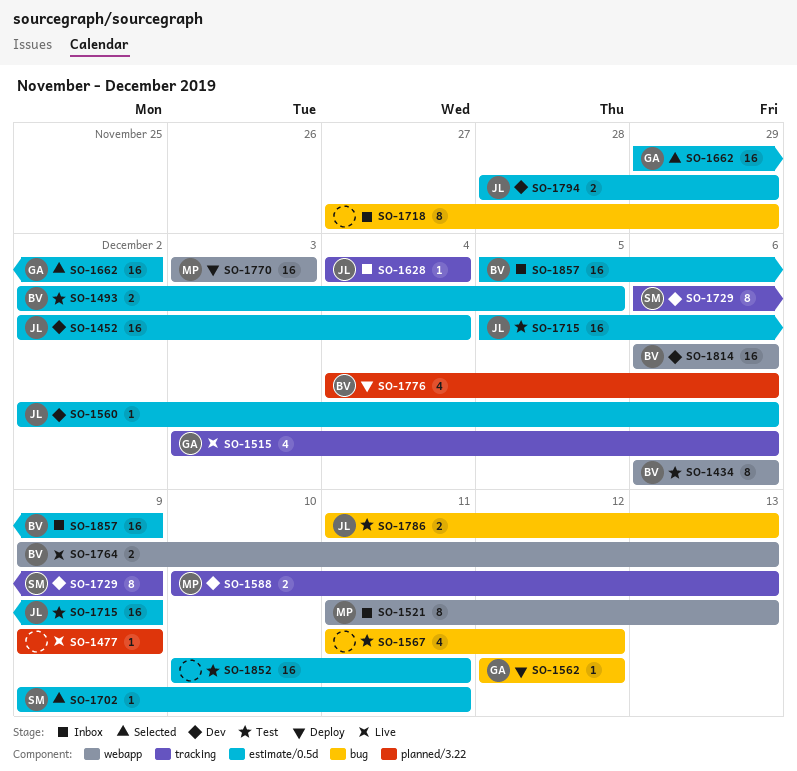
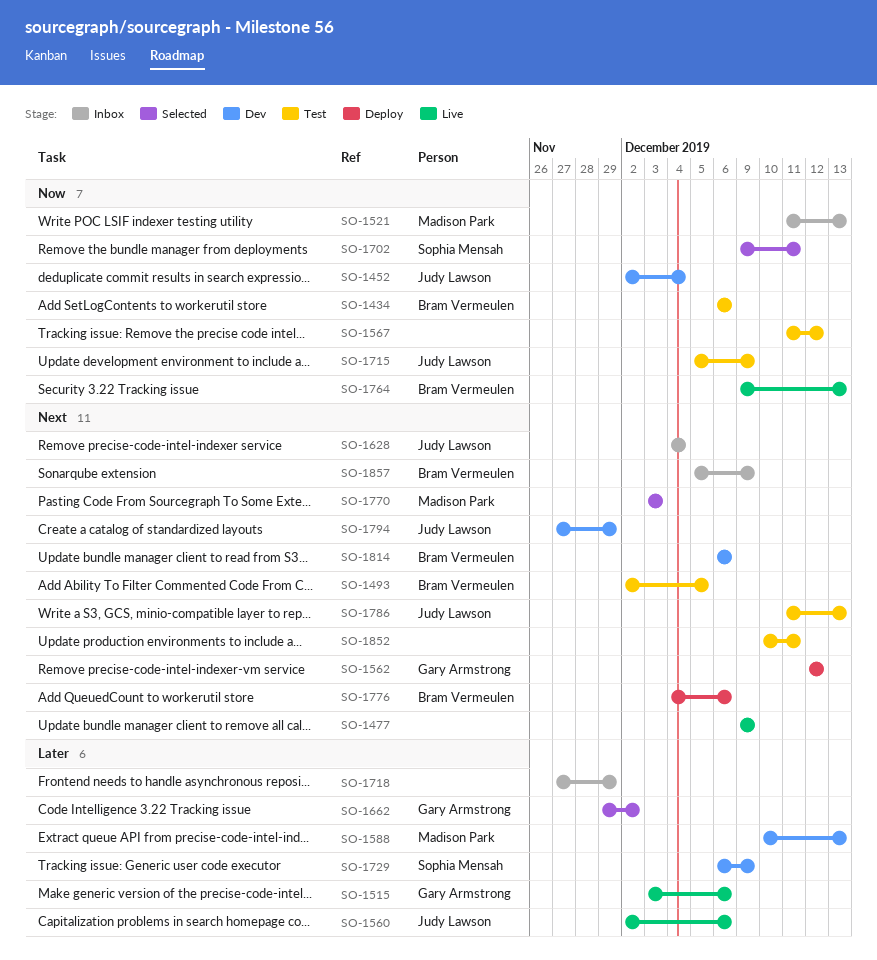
SO-1560, status: Dev -> Live
SO-1770, status: Deploy -> Selected
SO-1794, start: Nov 28 -> Nov 27

